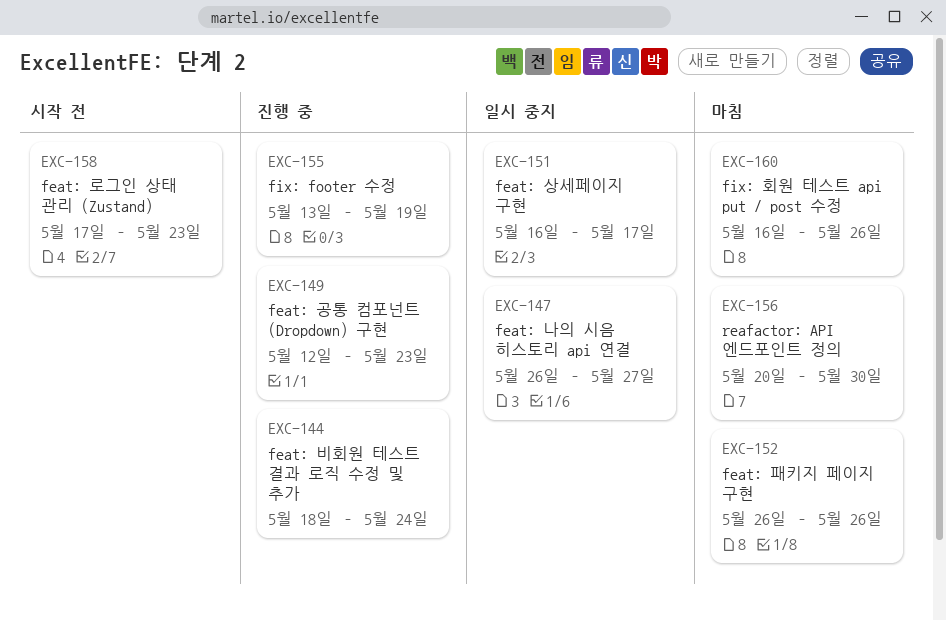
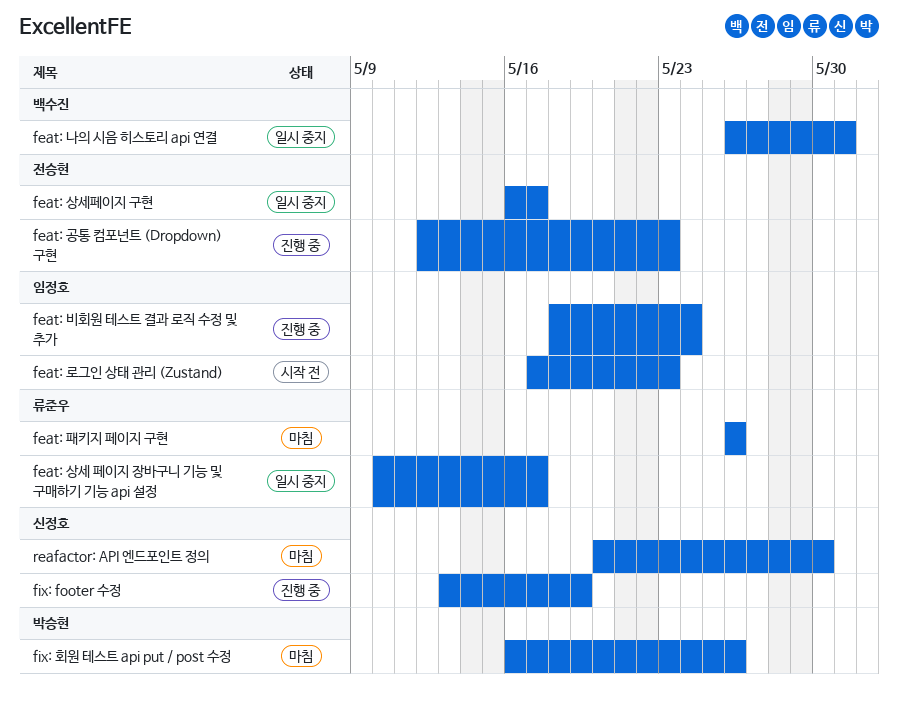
feat: 나의 시음 히스토리 api 연결, due: May 27 -> May 31
feat: 상세 페이지 장바구니 기능 및 구매하기 기능 api 설정: none -> present

